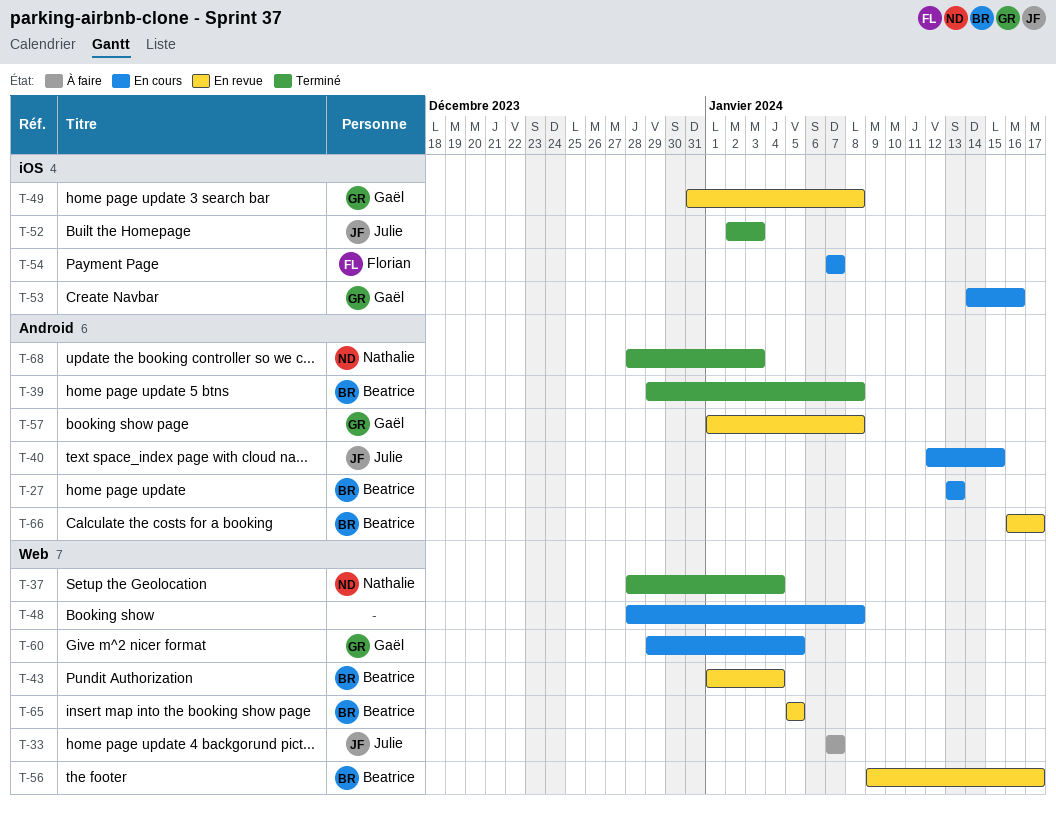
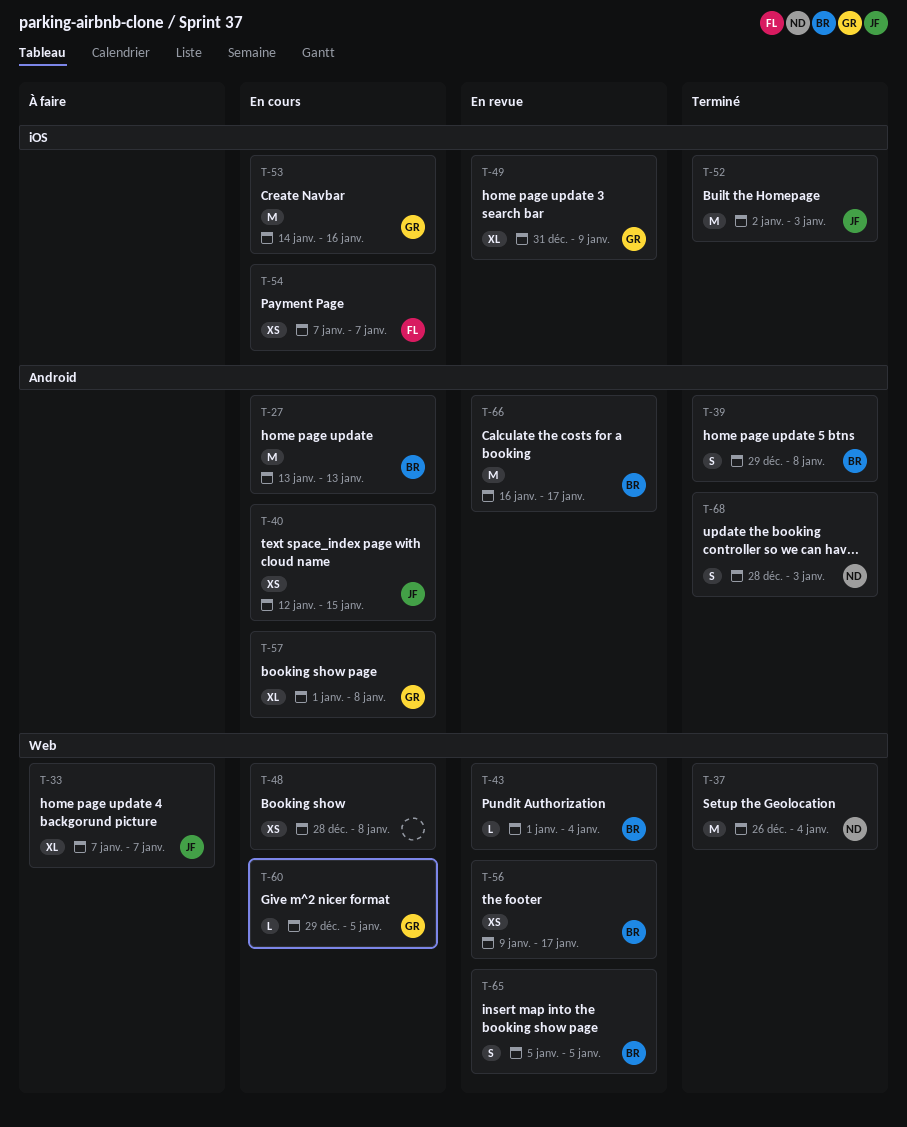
T-37, start: Dec 28 -> Dec 26
T-49, due: Jan 8 -> Jan 9
T-57, status: En revue -> En cours

